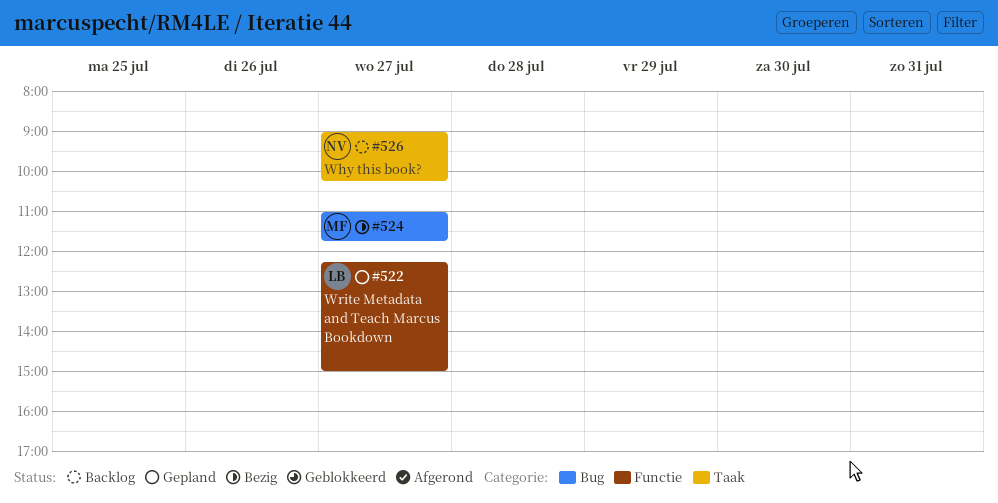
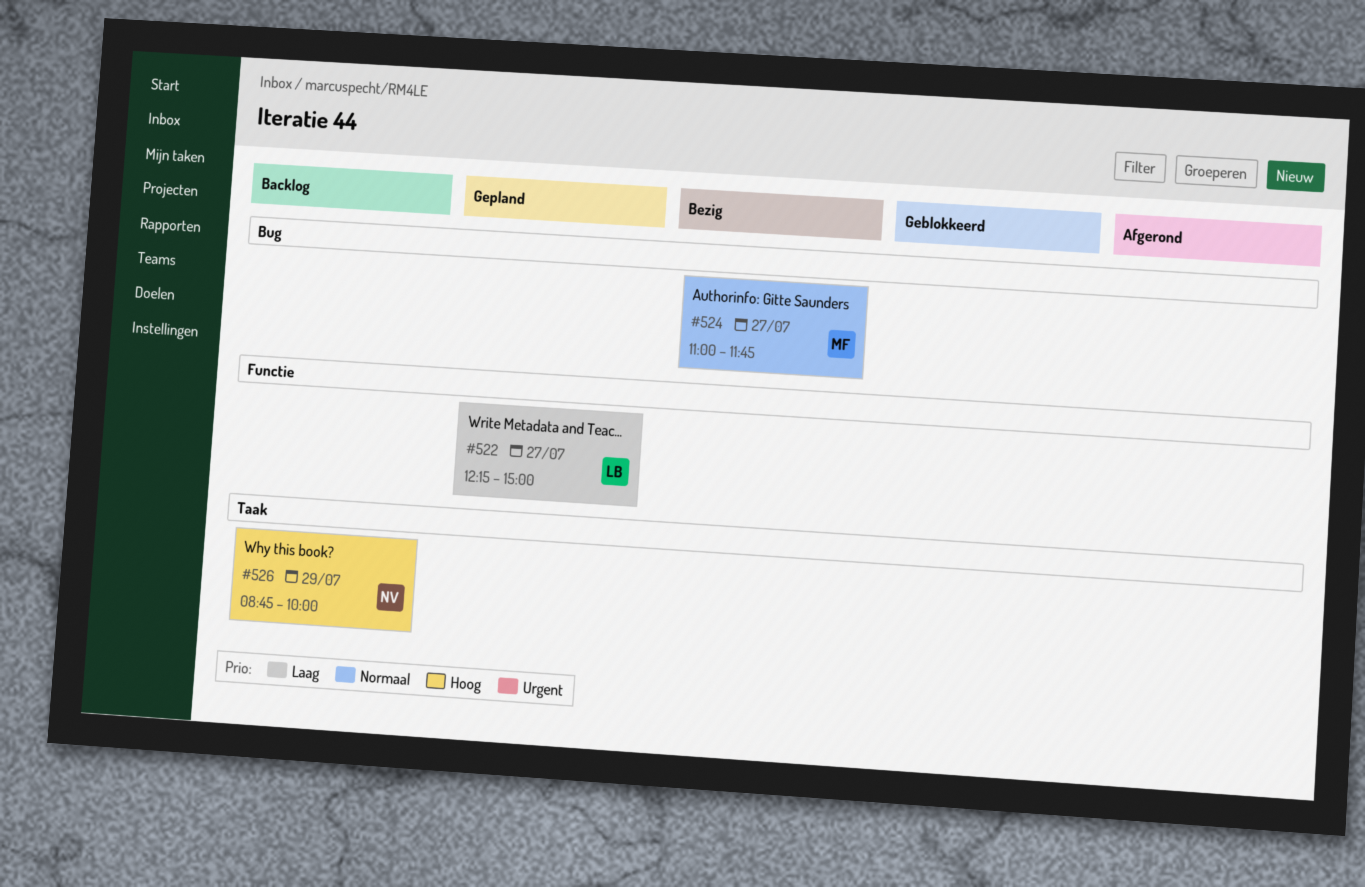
#526, day: Jul 27 -> Jul 29
#526, begins: 09:00 -> 08:45
#526, ends: 10:15 -> 10:00

